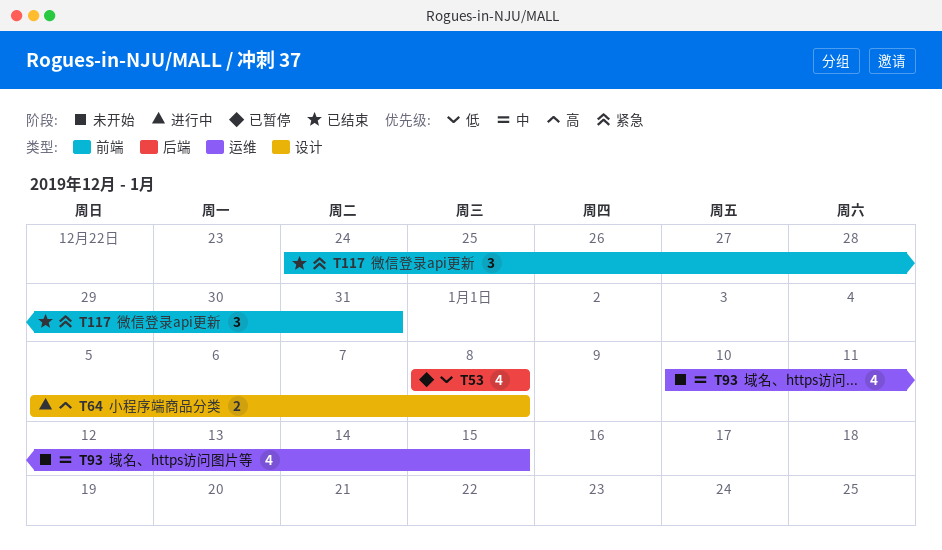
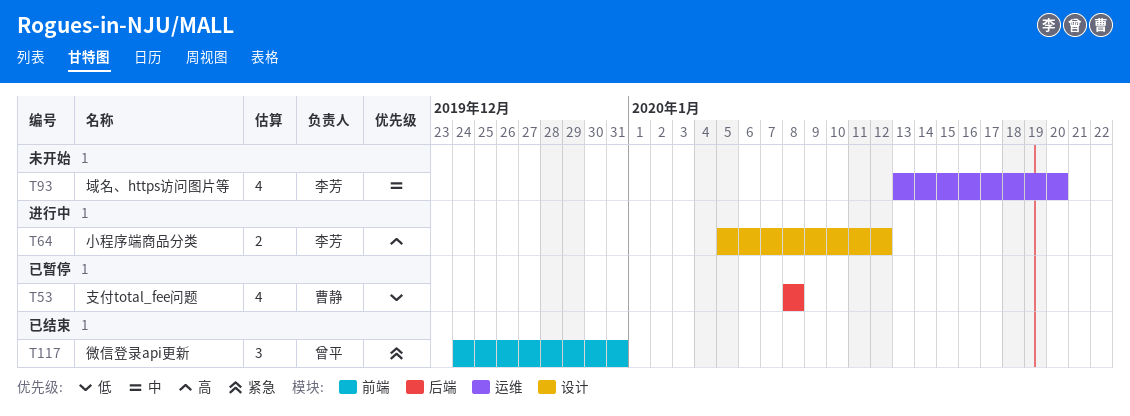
T64, due: Jan 8 -> Jan 12
T93, start: Jan 10 -> Jan 13
T93, due: Jan 15 -> Jan 20

